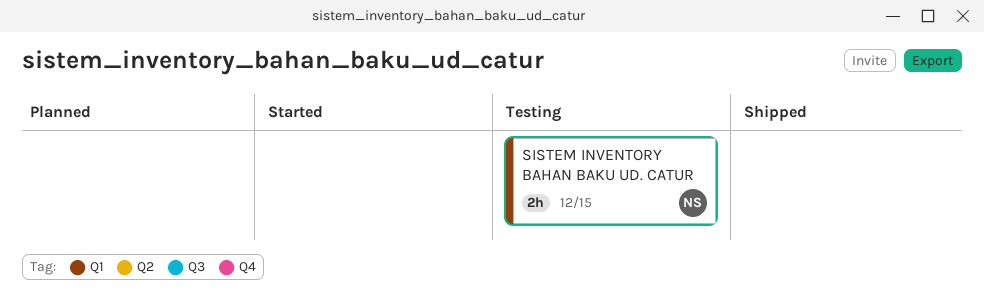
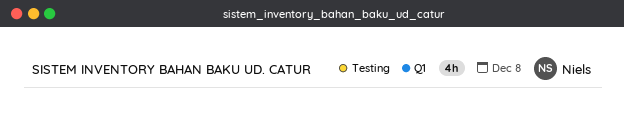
SISTEM INVENTORY BAHAN BAKU UD. CATUR, estimate: 2h -> 4h
SISTEM INVENTORY BAHAN BAKU UD. CATUR, due: Dec 15 -> Dec 8

